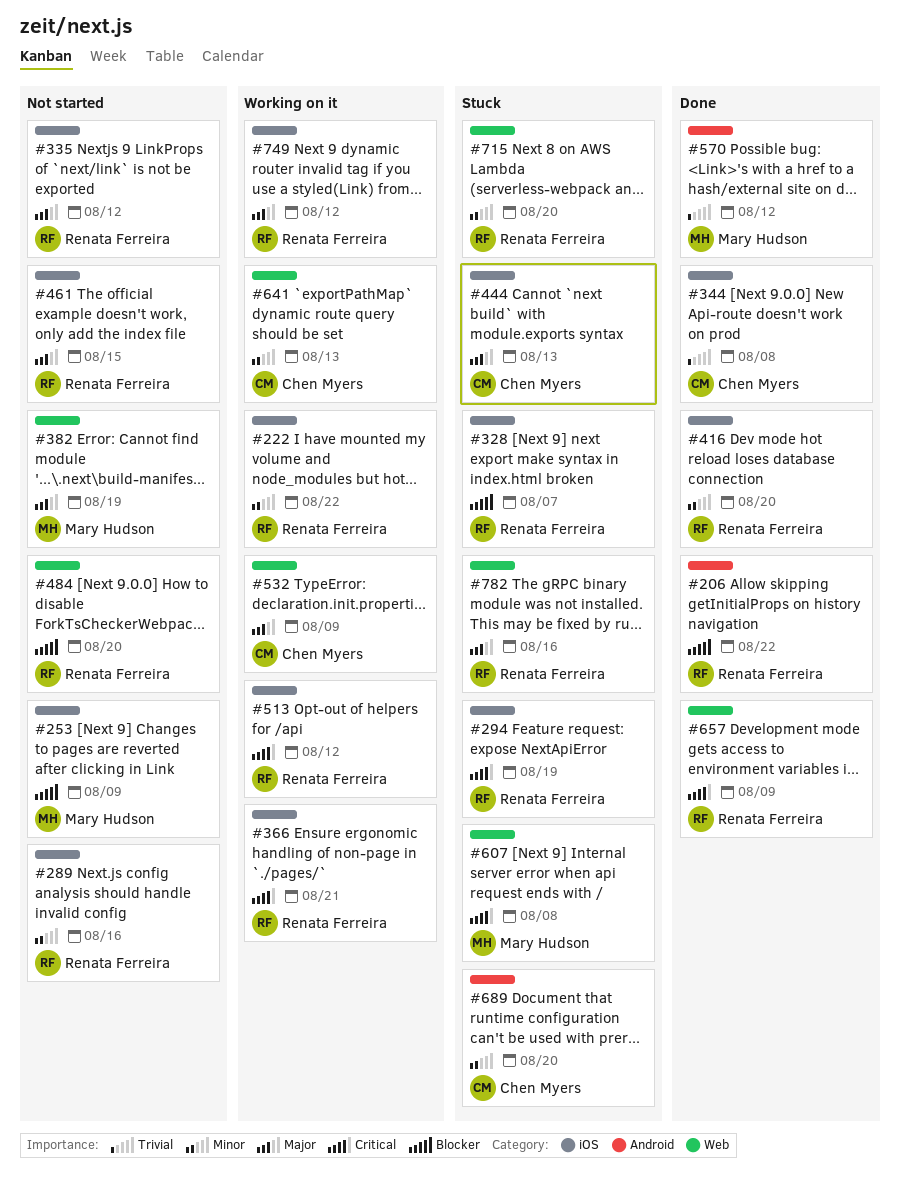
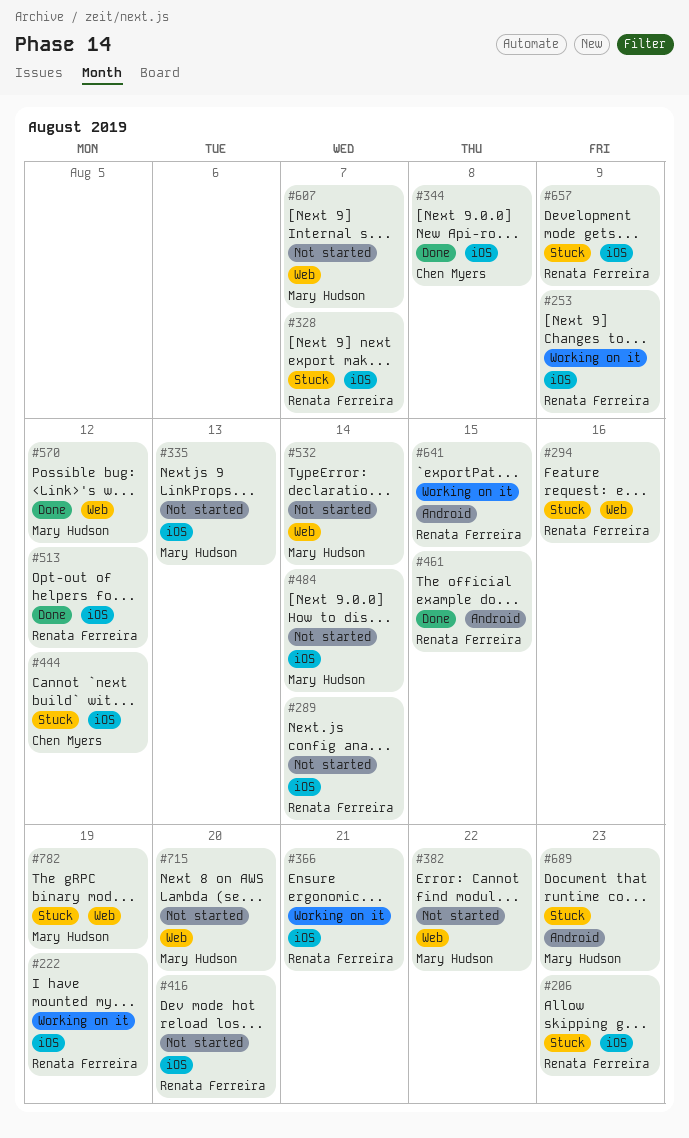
#206, status: Done -> Stuck
#206, label: Android -> iOS
#206, due: Aug 22 -> Aug 23
#222, due: Aug 22 -> Aug 19
#253, status: Not started -> Working on it
#253, owner: Mary Hudson -> Renata Ferreira
#289, due: Aug 16 -> Aug 14
#294, label: iOS -> Web
#294, due: Aug 19 -> Aug 16
#335, owner: Renata Ferreira -> Mary Hudson
#335, due: Aug 12 -> Aug 13
#382, due: Aug 19 -> Aug 22
#416, status: Done -> Not started
#444, due: Aug 13 -> Aug 12
#461, status: Not started -> Done
#461, label: iOS -> Android
#484, owner: Renata Ferreira -> Mary Hudson
#484, label: Web -> iOS
#484, due: Aug 20 -> Aug 14
#513, status: Working on it -> Done
#532, status: Working on it -> Not started
#532, owner: Chen Myers -> Mary Hudson
#532, due: Aug 9 -> Aug 14
#570, label: Android -> Web
#607, status: Stuck -> Not started
#607, due: Aug 8 -> Aug 7
#641, owner: Chen Myers -> Renata Ferreira
#641, label: Web -> Android
#641, due: Aug 13 -> Aug 15
#657, status: Done -> Stuck
#657, label: Web -> iOS
#689, owner: Chen Myers -> Mary Hudson
#689, due: Aug 20 -> Aug 23
#715, status: Stuck -> Not started
#715, owner: Renata Ferreira -> Mary Hudson
#749: present -> none
#782, owner: Renata Ferreira -> Mary Hudson
#782, due: Aug 16 -> Aug 19

